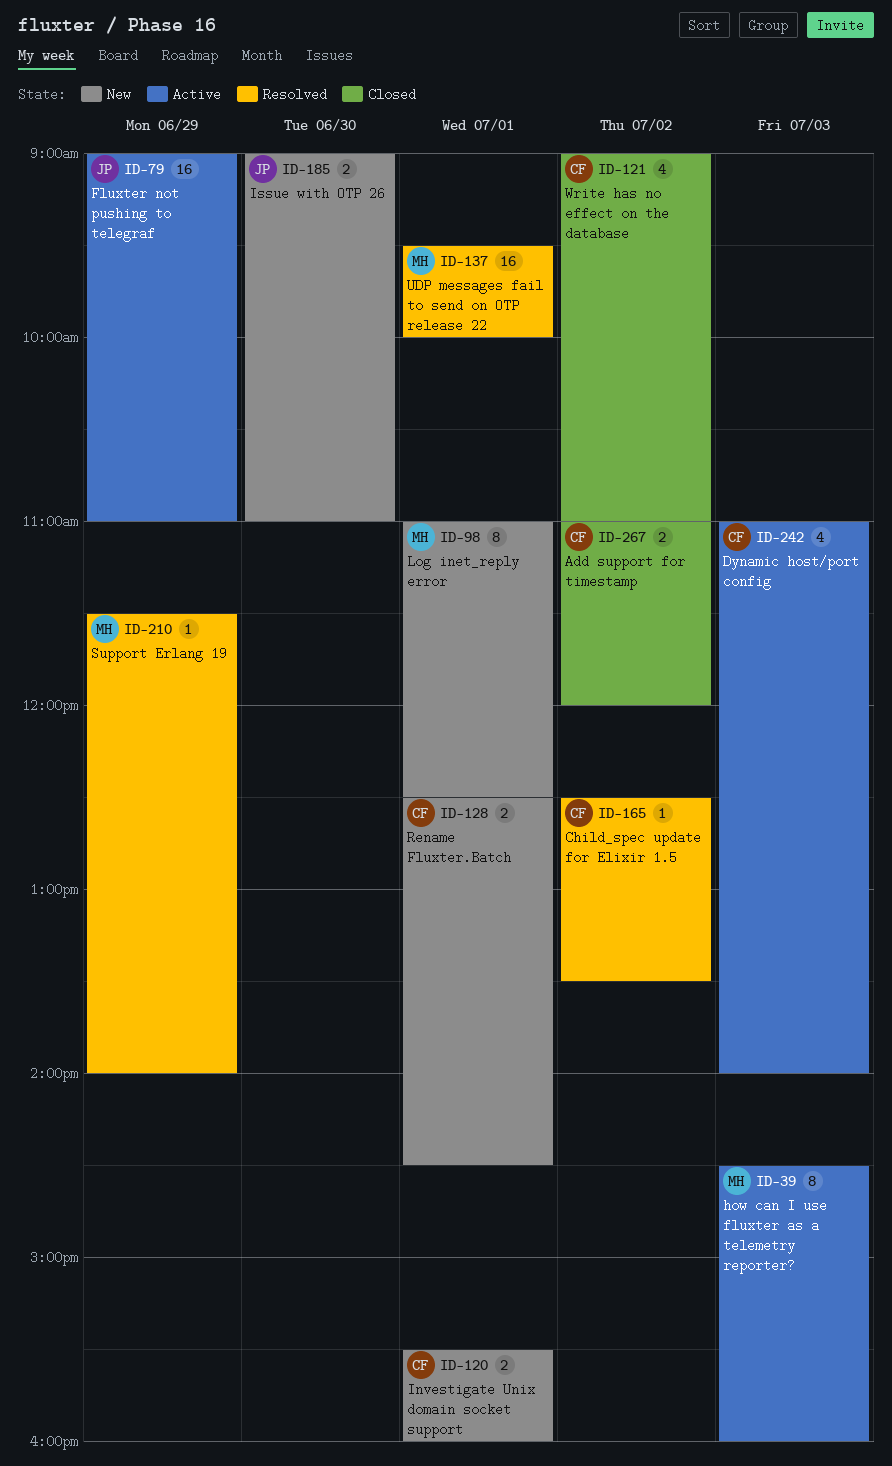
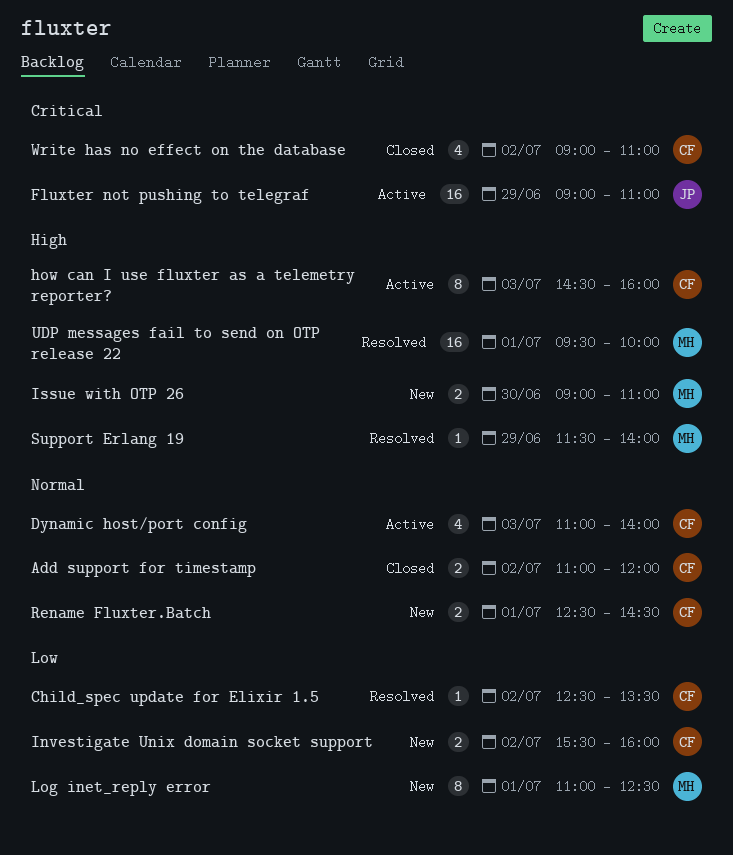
how can I use fluxter as a telemetry reporter?, owner: MH -> CF
Investigate Unix domain socket support, day: Jul 1 -> Jul 2
Issue with OTP 26, owner: JP -> MH

